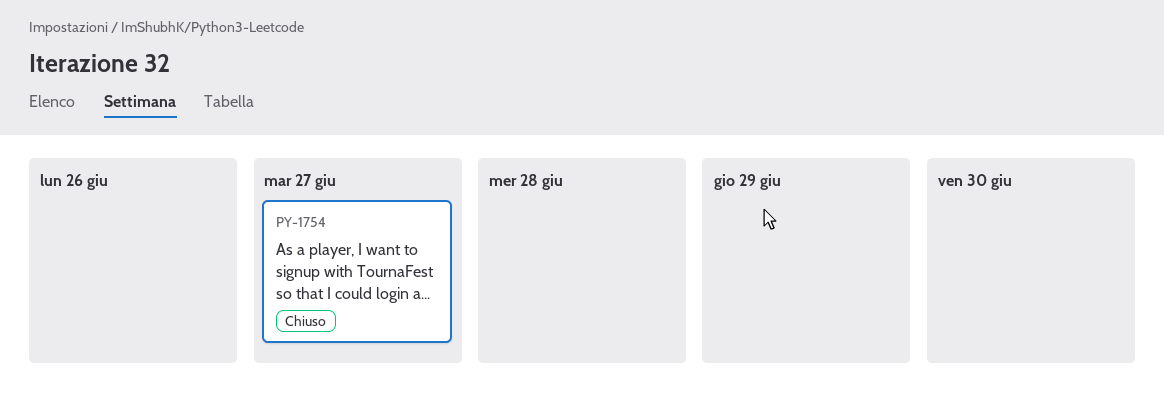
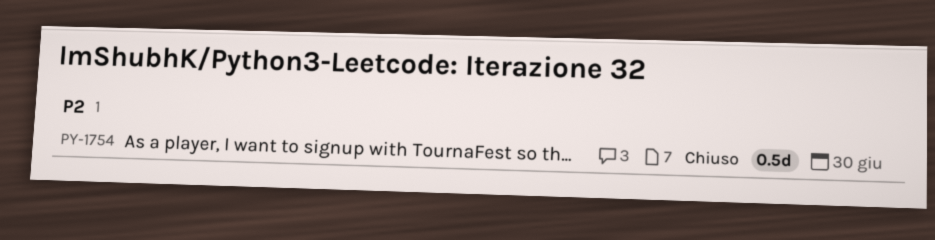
PY-1754, due: Jun 27 -> Jun 30

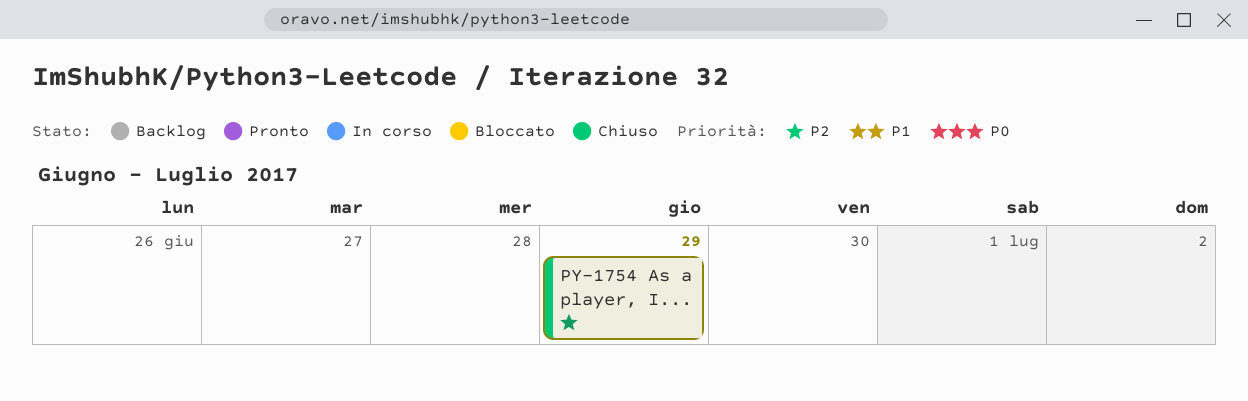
PY-1754, due: Jun 30 -> Jun 29

